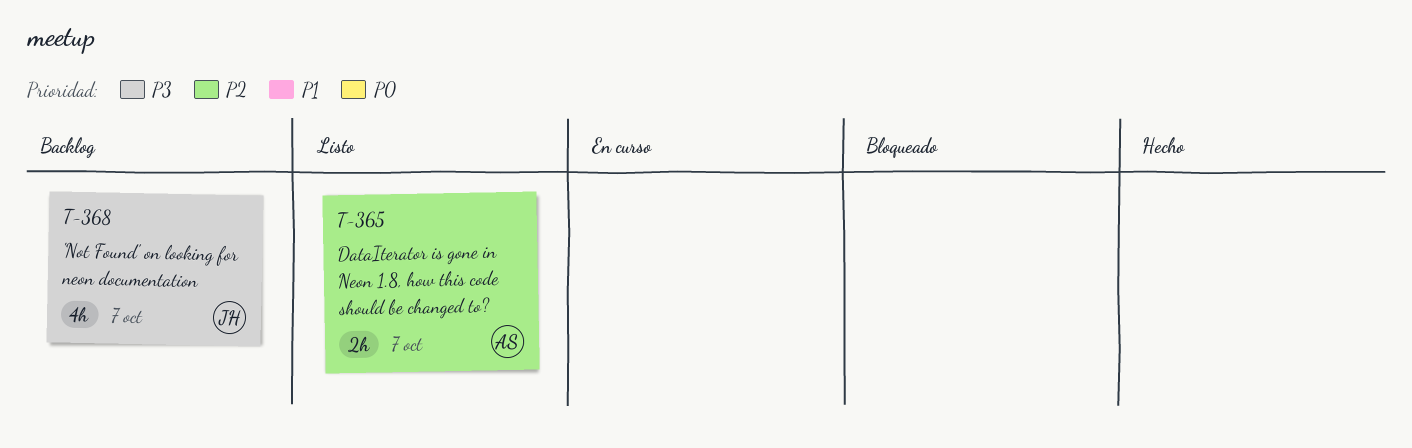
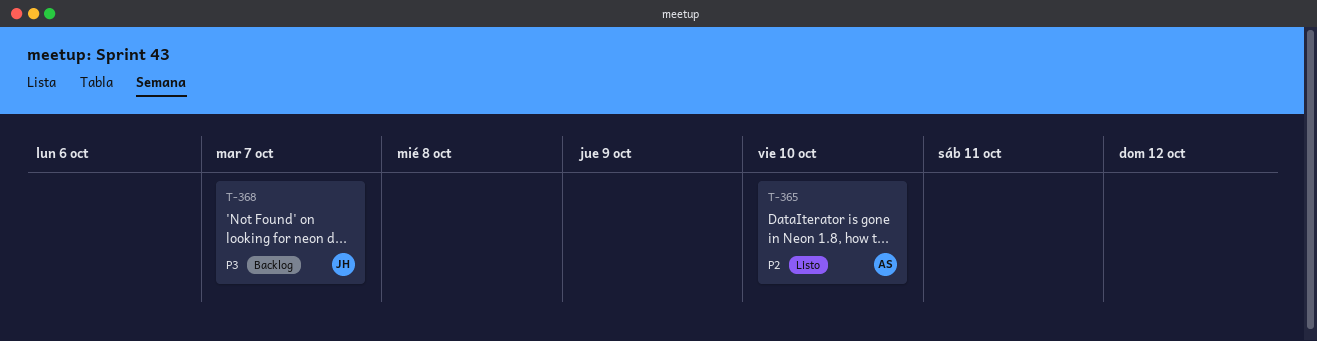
T-365, due: Oct 7 -> Oct 10

